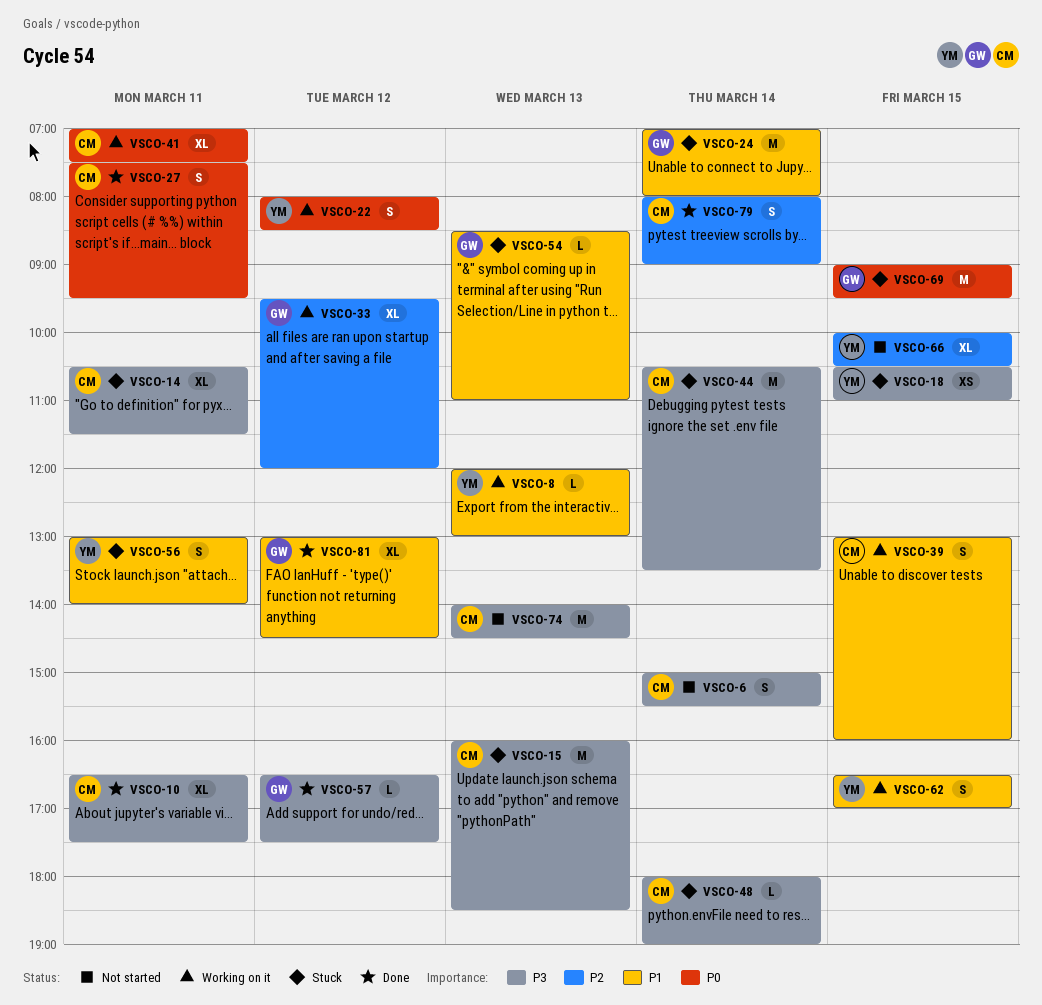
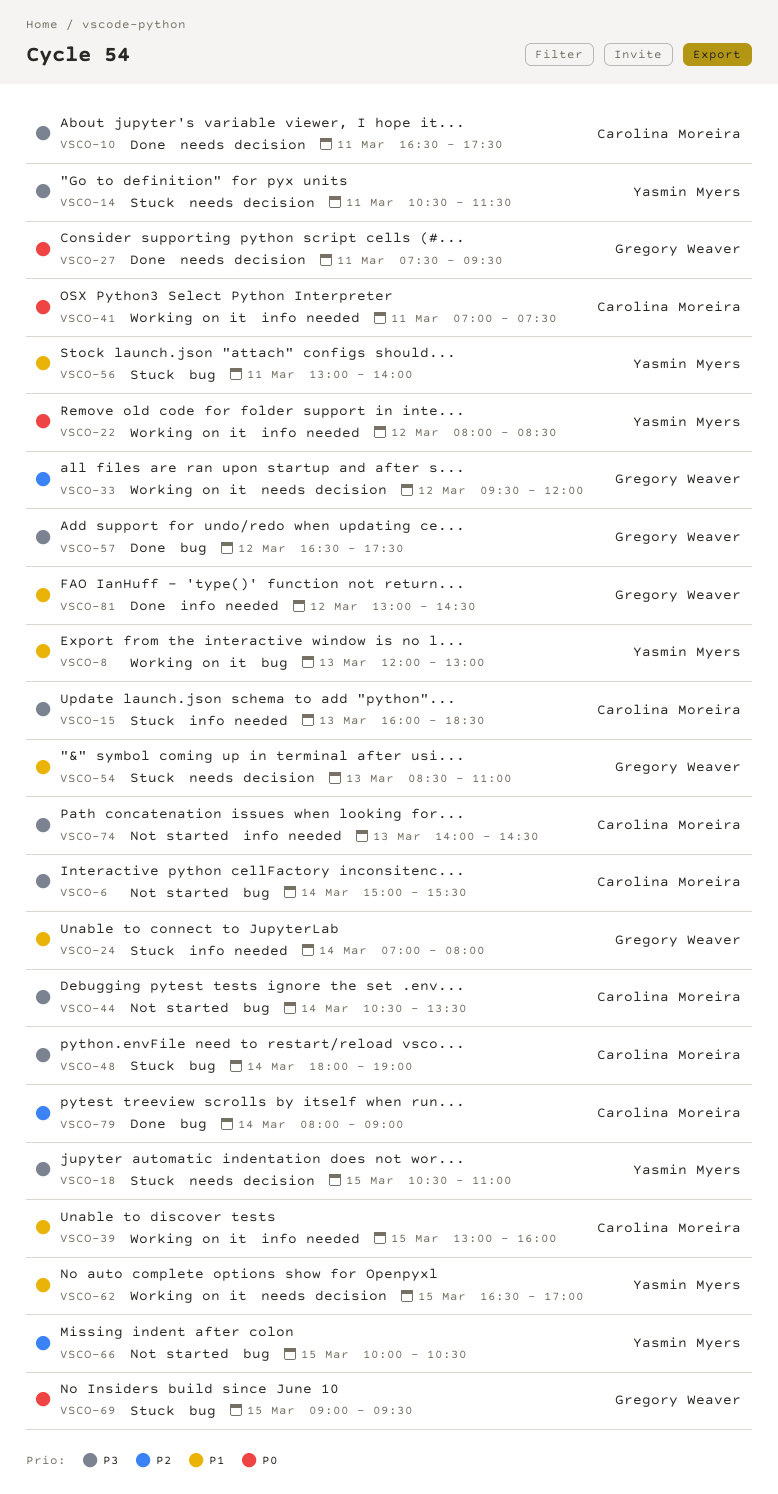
VSCO-14, owner: Carolina Moreira -> Yasmin Myers
VSCO-27, owner: Carolina Moreira -> Gregory Weaver
VSCO-44, status: Stuck -> Not started

